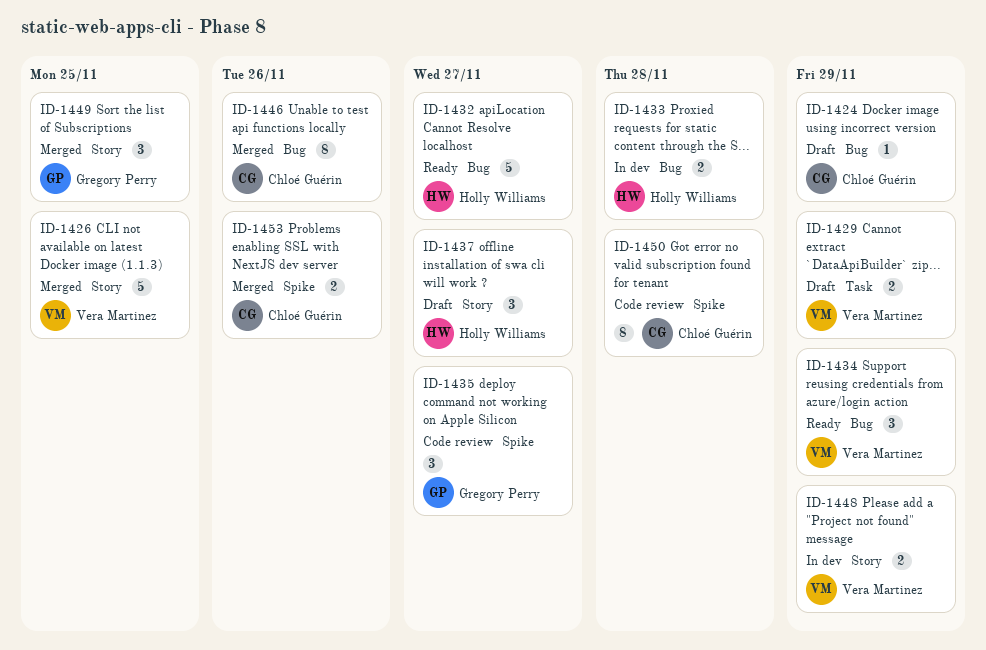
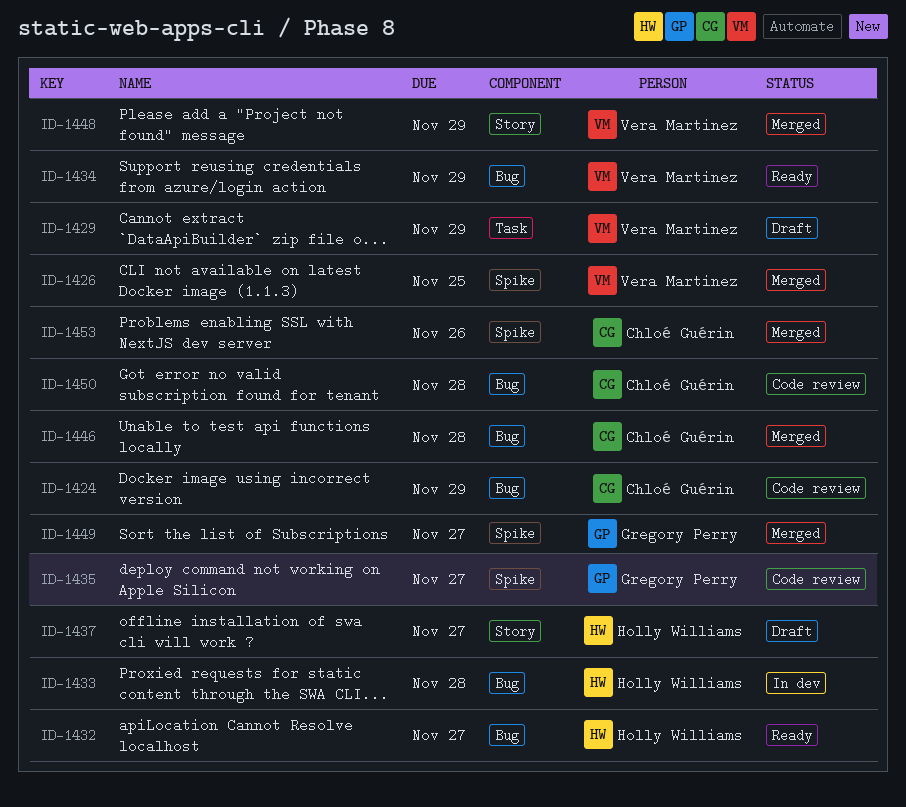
ID-1424, status: Draft -> Code review
ID-1426, label: Story -> Spike
ID-1446, due: Nov 26 -> Nov 28
ID-1448, status: In dev -> Merged
ID-1449, label: Story -> Spike
ID-1449, due: Nov 25 -> Nov 27
ID-1450, label: Spike -> Bug

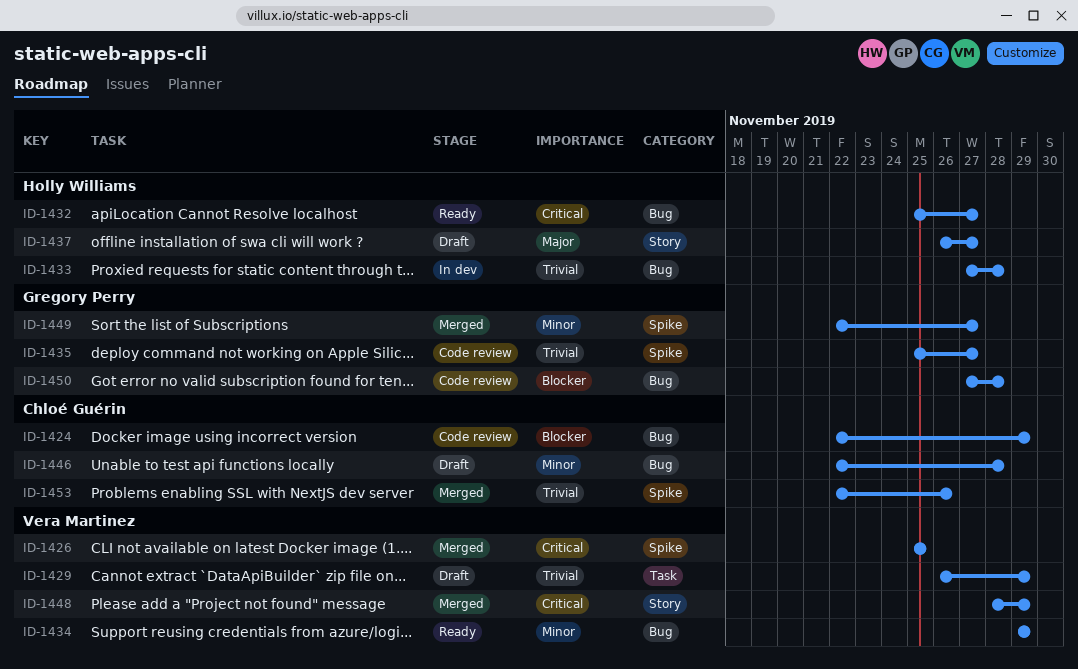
ID-1446, status: Merged -> Draft
ID-1450, owner: Chloé Guérin -> Gregory Perry

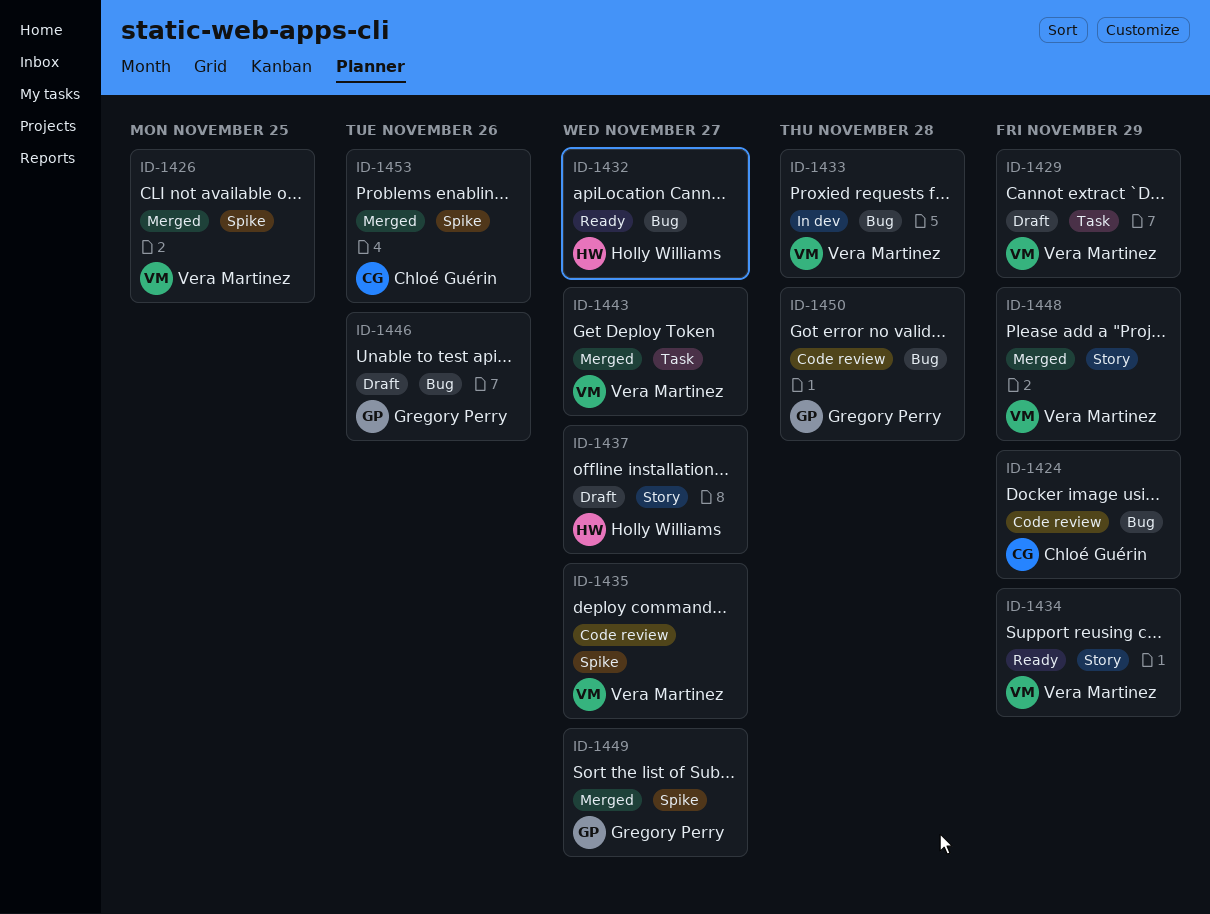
ID-1433, owner: Holly Williams -> Vera Martinez
ID-1434, label: Bug -> Story
ID-1435, owner: Gregory Perry -> Vera Martinez
ID-1443: none -> present
ID-1446, owner: Chloé Guérin -> Gregory Perry
ID-1446, due: Nov 28 -> Nov 26

